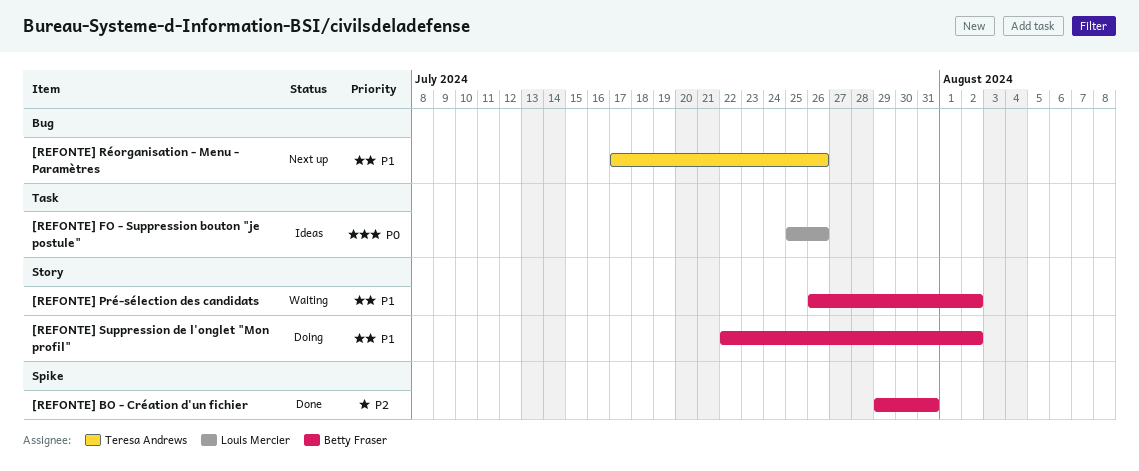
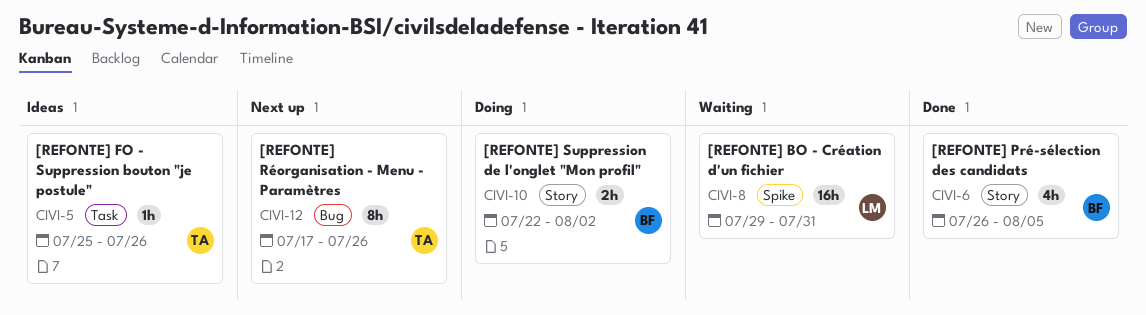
[REFONTE] BO - Création d'un fichier, status: Done -> Waiting
[REFONTE] BO - Création d'un fichier, owner: Betty Fraser -> Louis Mercier
[REFONTE] FO - Suppression bouton "je postule", owner: Louis Mercier -> Teresa Andrews
[REFONTE] Pré-sélection des candidats, status: Waiting -> Done
[REFONTE] Pré-sélection des candidats, due: Aug 2 -> Aug 5

